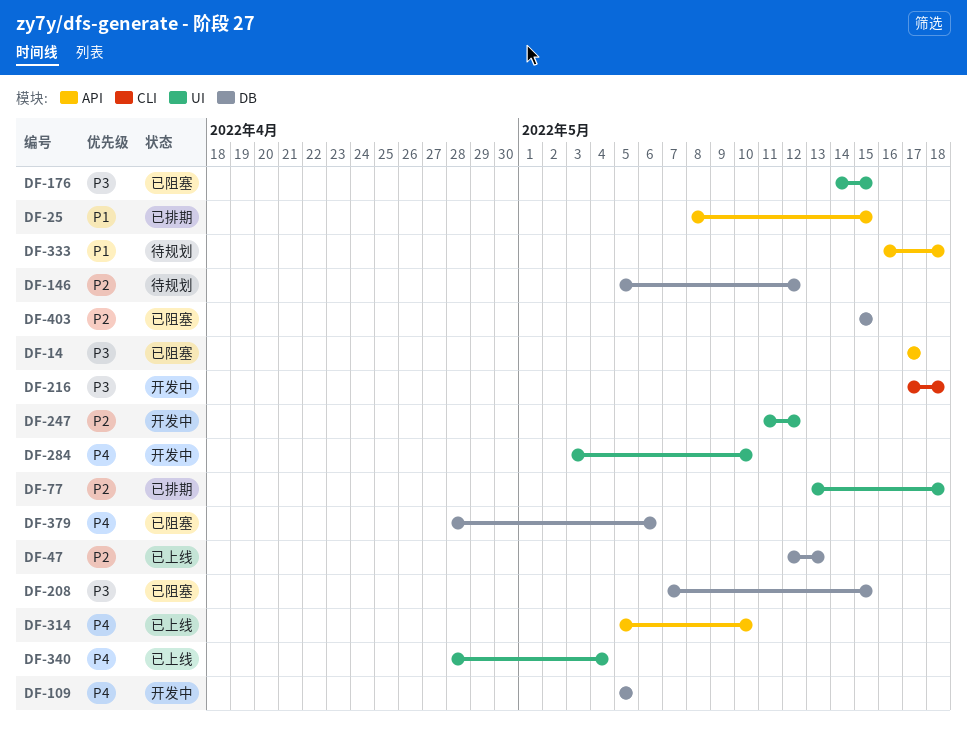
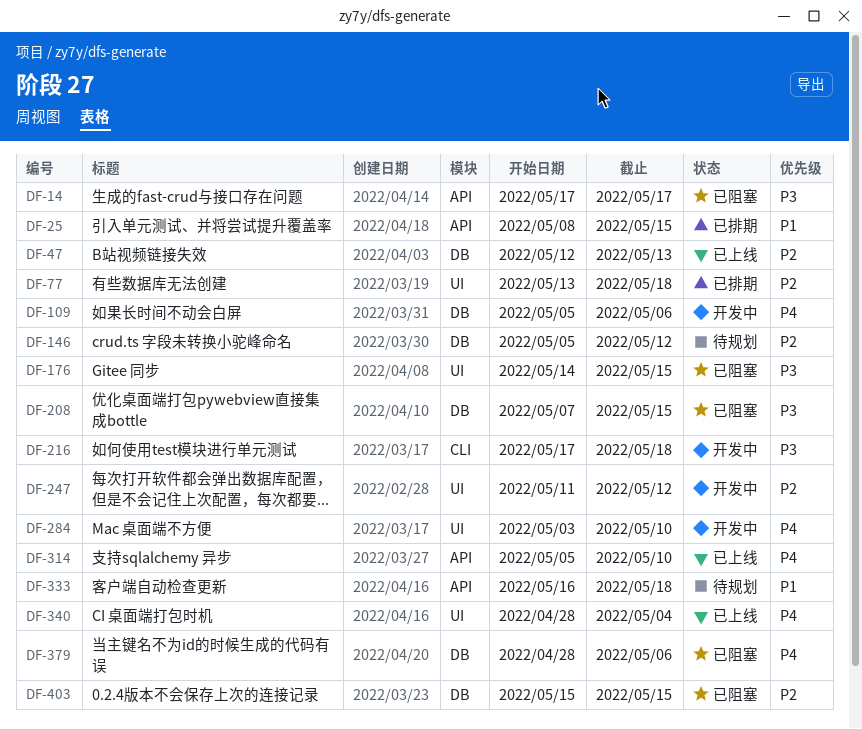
DF-109, due: May 5 -> May 6

